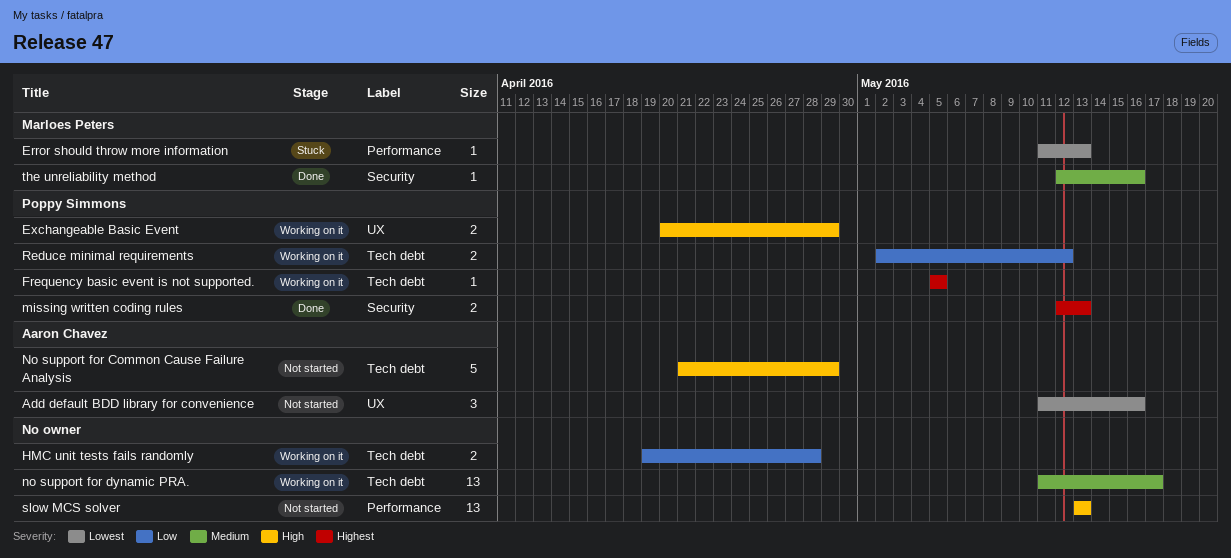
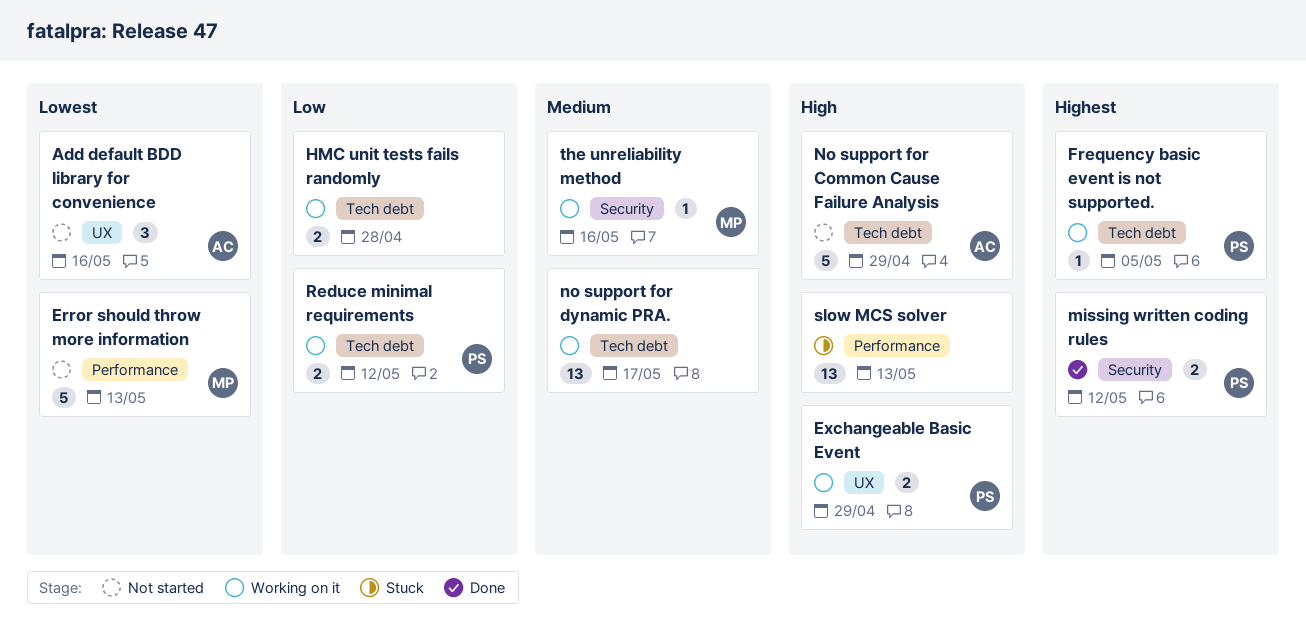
Error should throw more information, status: Stuck -> Not started
Error should throw more information, estimate: 1 -> 5
missing written coding rules, due: May 13 -> May 12
slow MCS solver, status: Not started -> Stuck
the unreliability method, status: Done -> Working on it

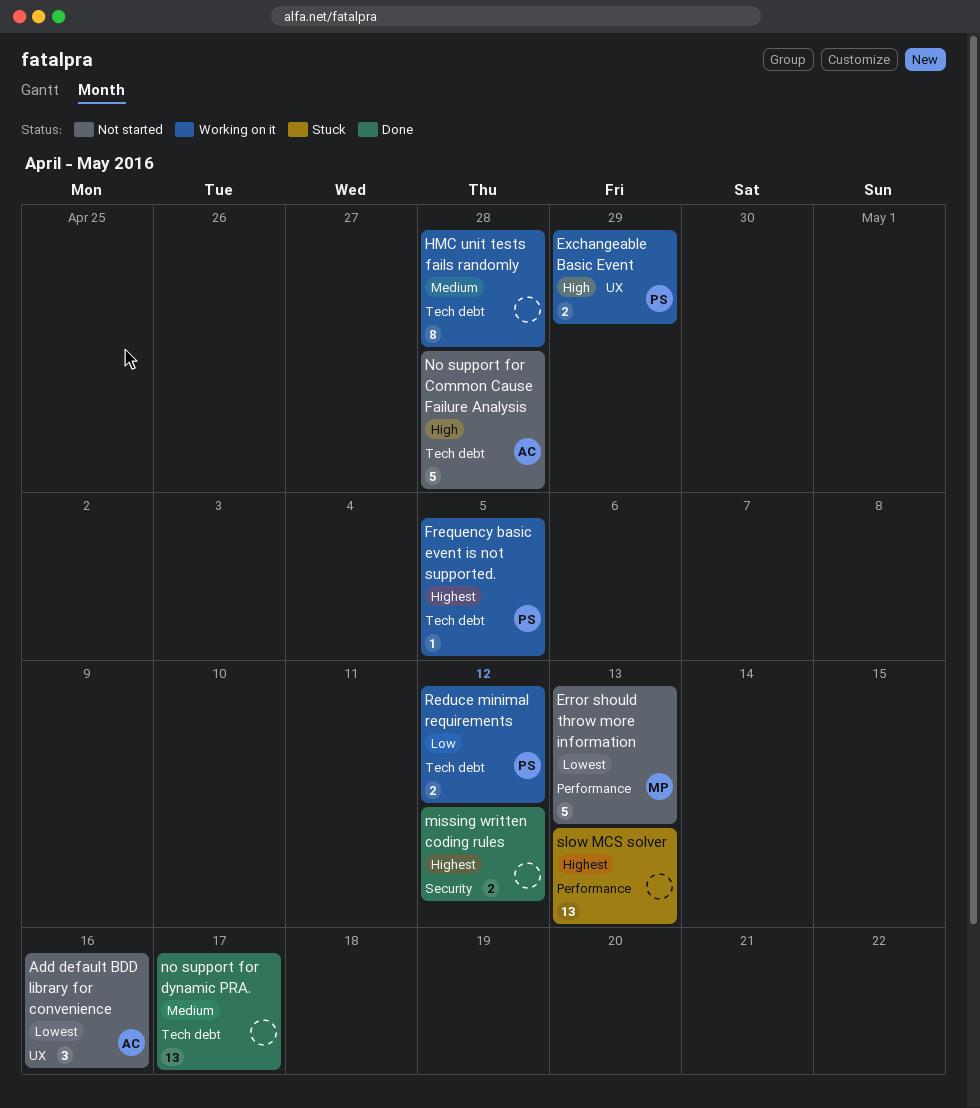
HMC unit tests fails randomly, priority: Low -> Medium
HMC unit tests fails randomly, estimate: 2 -> 8
missing written coding rules, owner: PS -> none
No support for Common Cause Failure Analysis, due: Apr 29 -> Apr 28
no support for dynamic PRA., status: Working on it -> Done
slow MCS solver, priority: High -> Highest
the unreliability method: present -> none

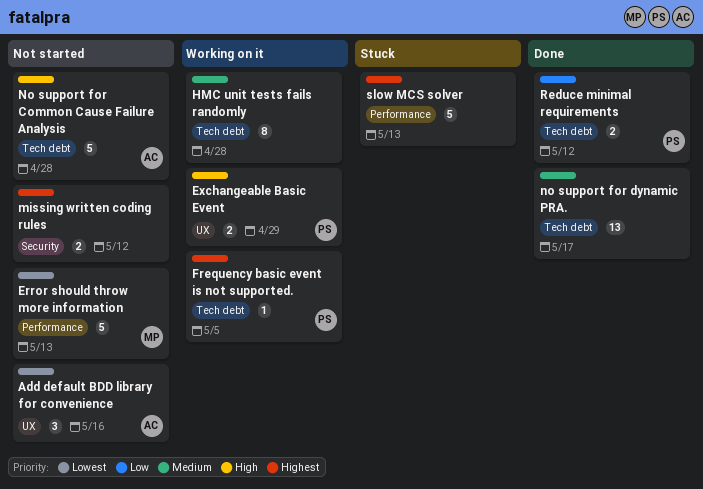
missing written coding rules, status: Done -> Not started
Reduce minimal requirements, status: Working on it -> Done
slow MCS solver, estimate: 13 -> 5

